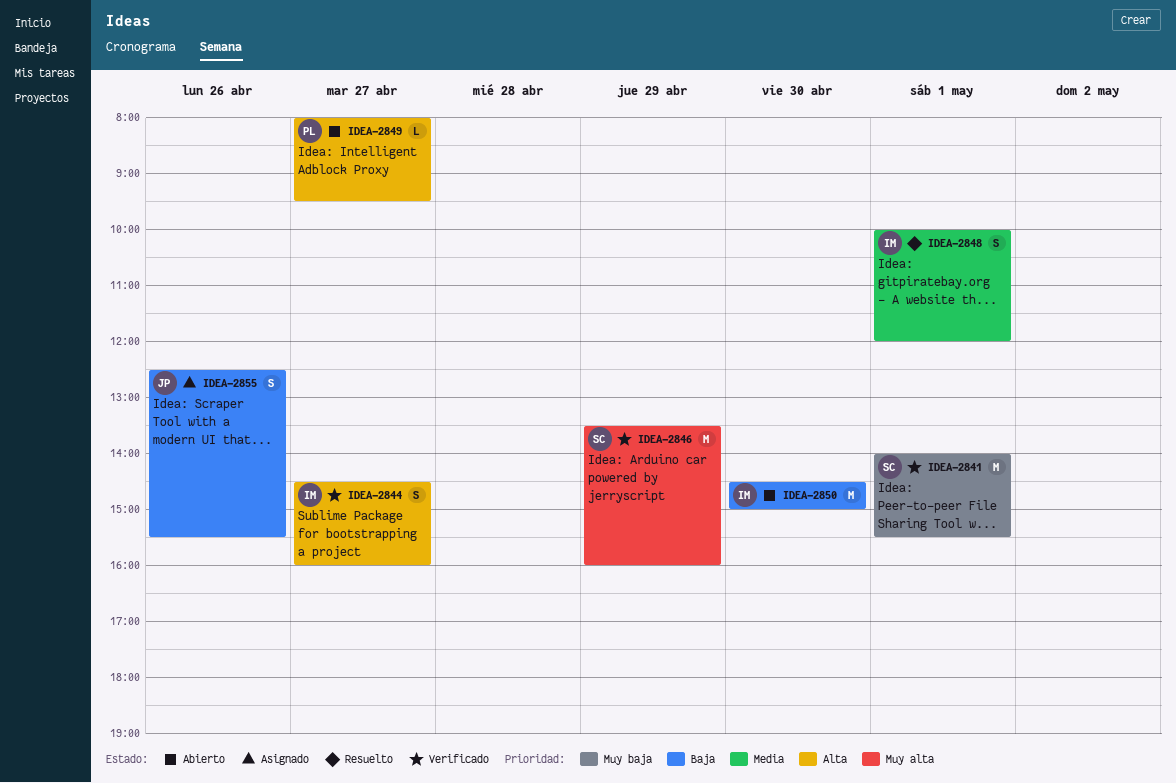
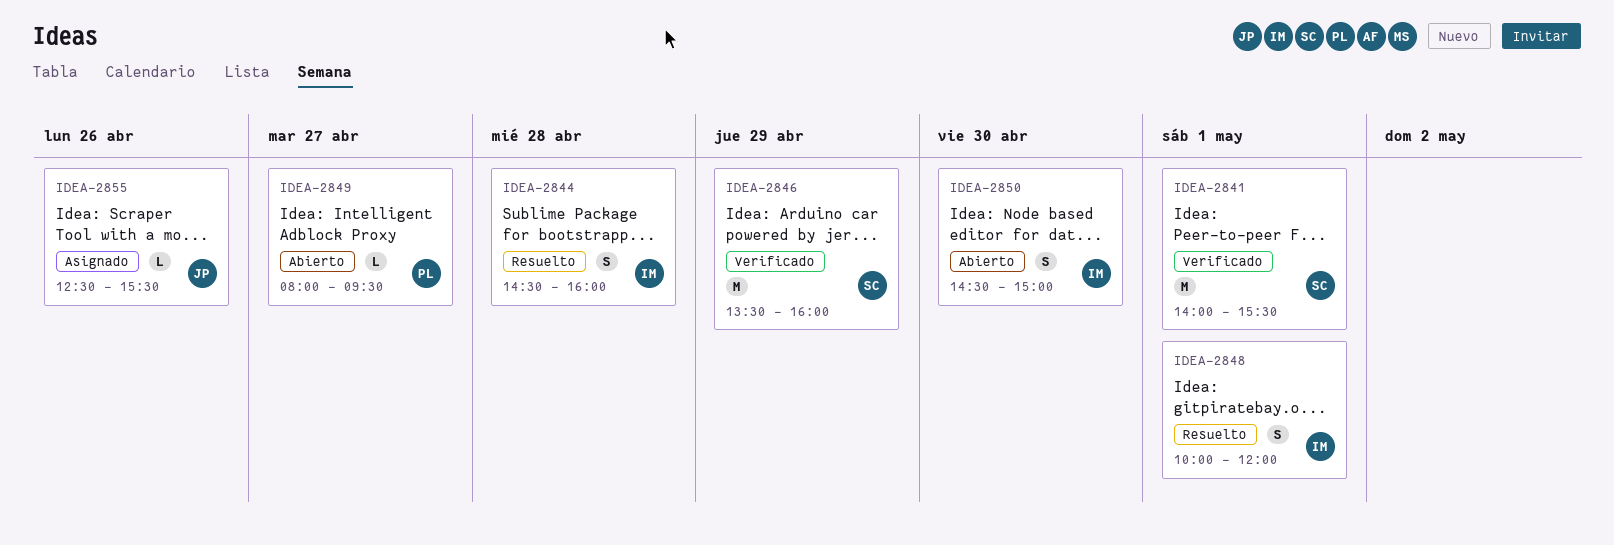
IDEA-2844, status: Verificado -> Resuelto
IDEA-2844, day: Apr 27 -> Apr 28
IDEA-2850, estimate: M -> S
IDEA-2855, estimate: S -> L

